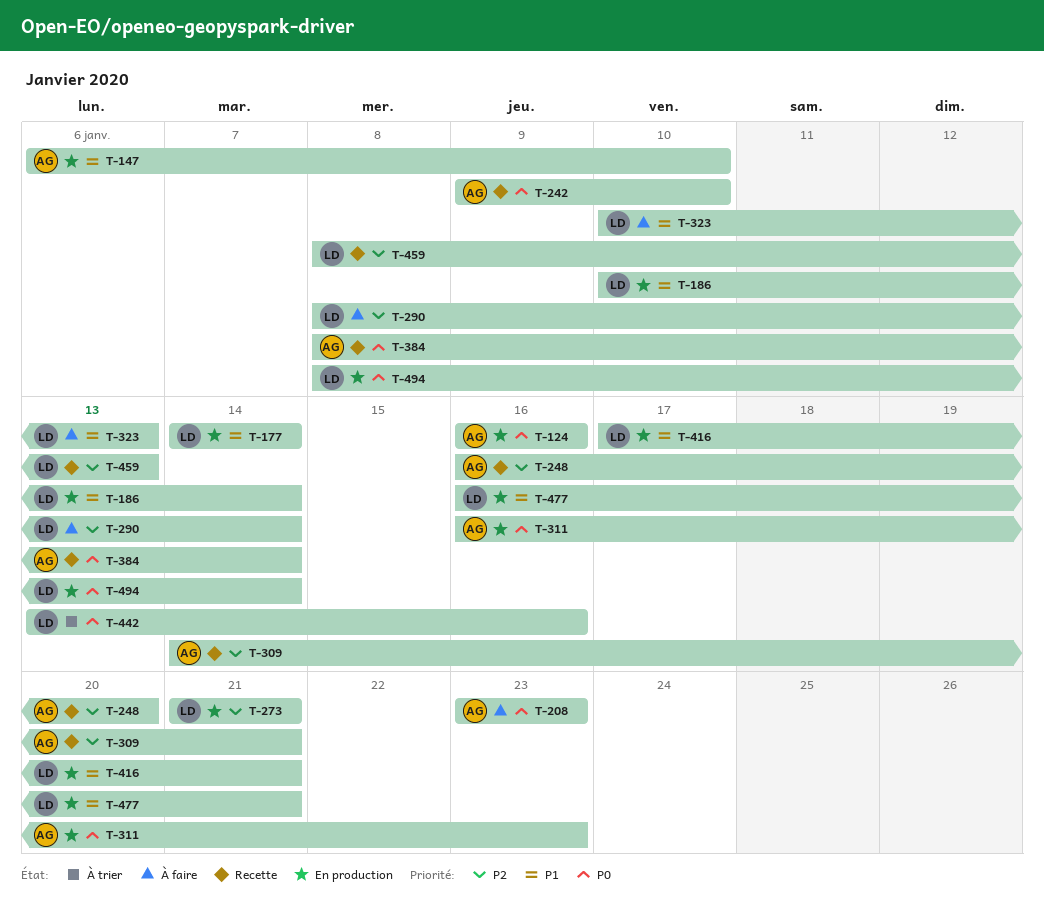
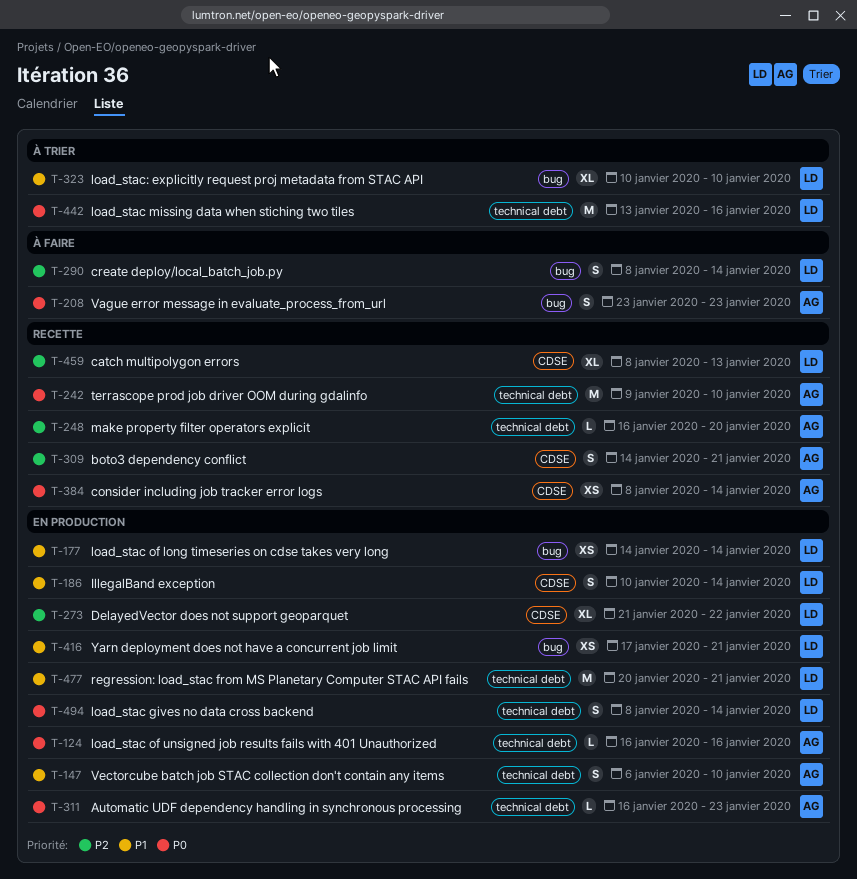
T-273, due: Jan 21 -> Jan 22
T-323, status: À faire -> À trier
T-323, due: Jan 13 -> Jan 10
T-477, start: Jan 16 -> Jan 20

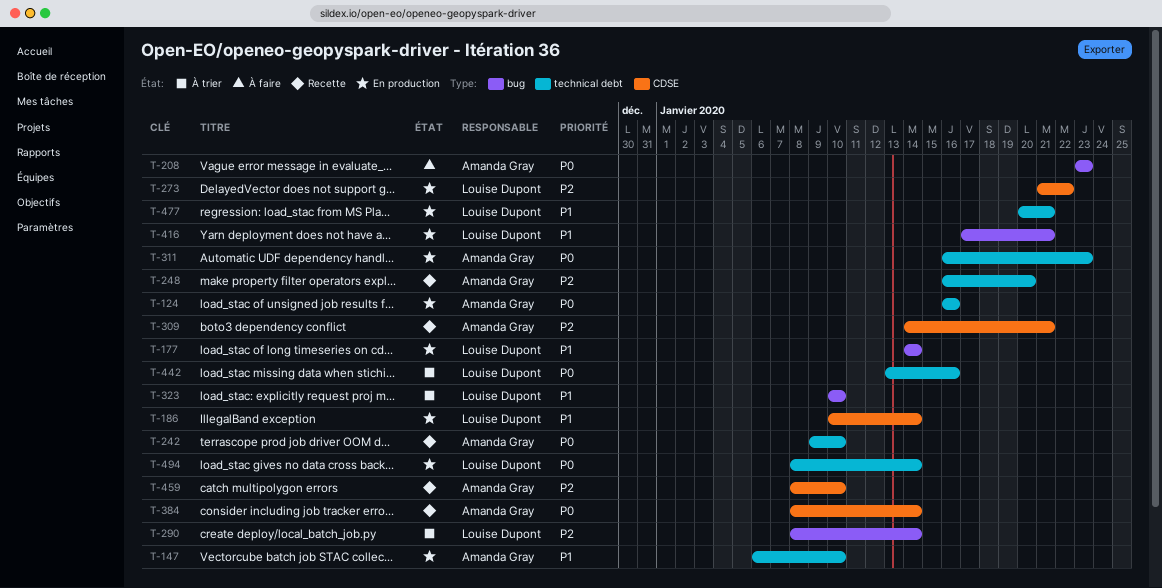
T-290, status: À faire -> À trier
T-459, owner: Louise Dupont -> Amanda Gray
T-459, due: Jan 13 -> Jan 10

